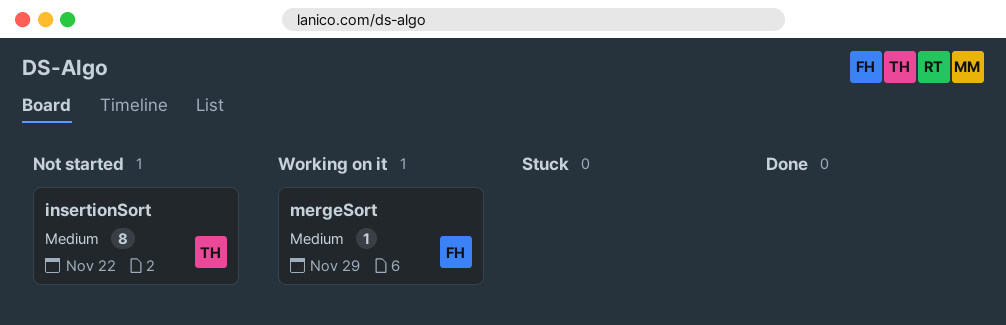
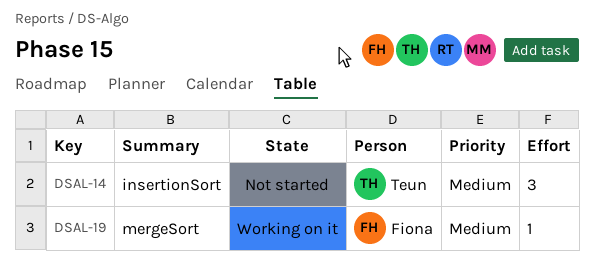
insertionSort, estimate: 8 -> 3

